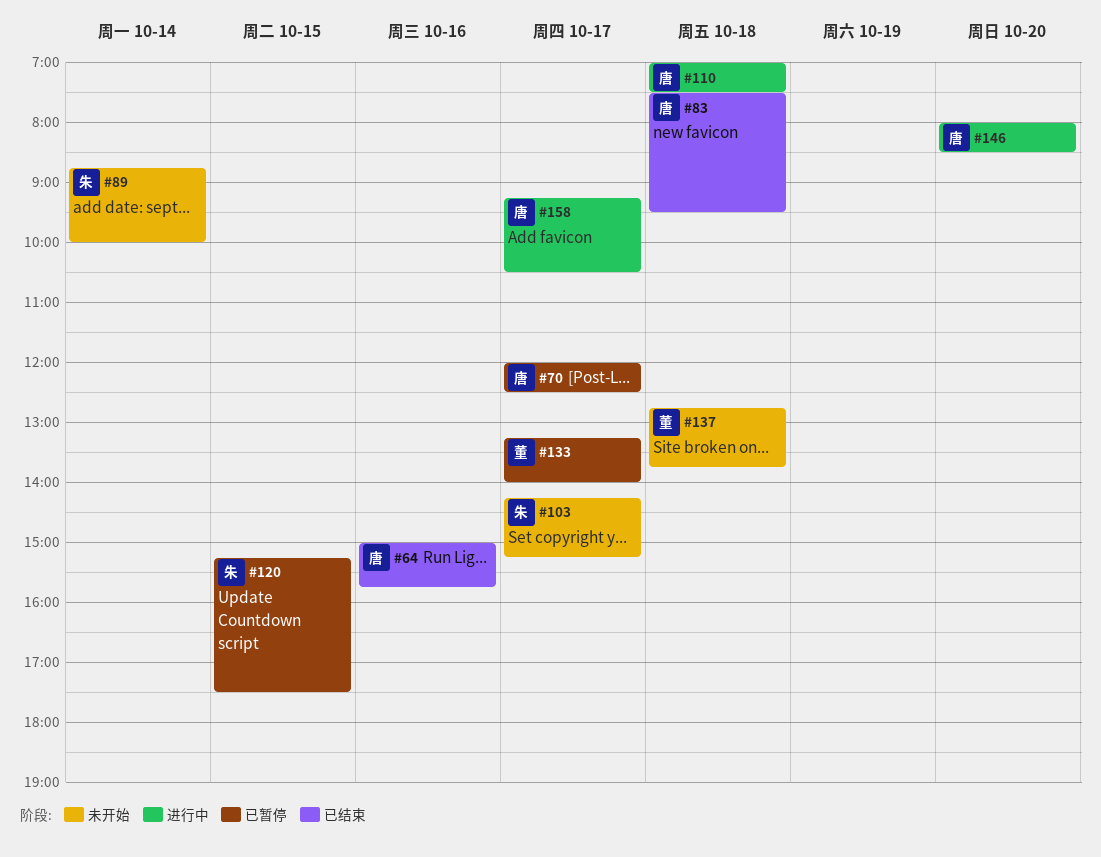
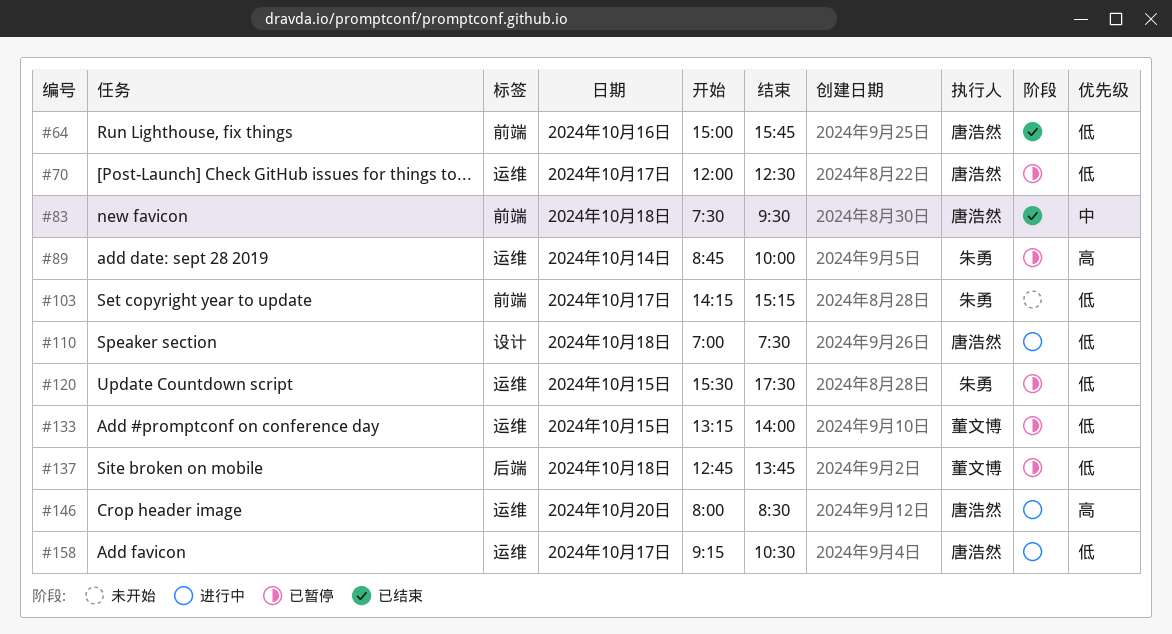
#89, status: 未开始 -> 已暂停
#120, begins: 15:15 -> 15:30
#133, day: Oct 17 -> Oct 15
#137, status: 未开始 -> 已暂停

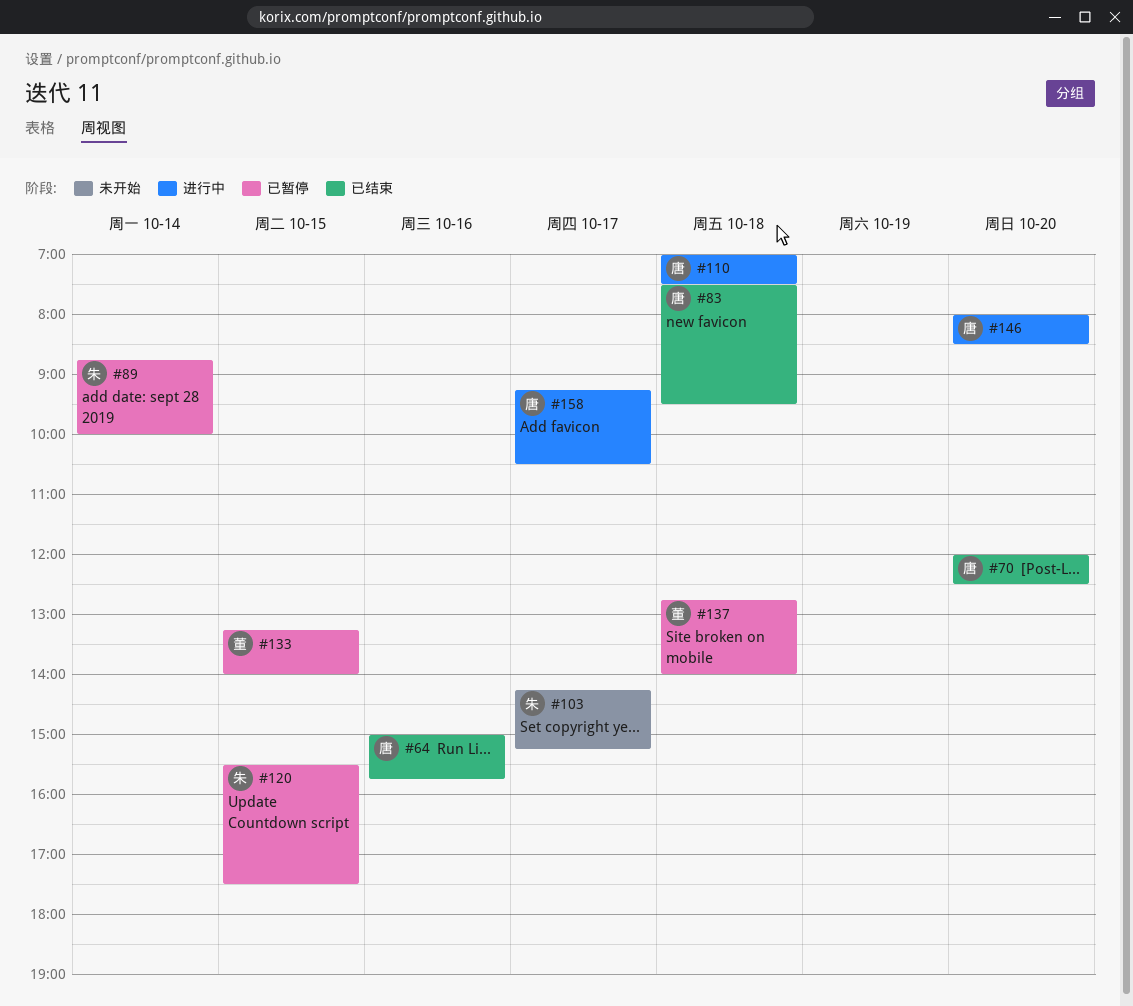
#70, status: 已暂停 -> 已结束
#70, day: Oct 17 -> Oct 20
#137, ends: 13:45 -> 14:00

